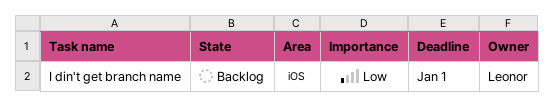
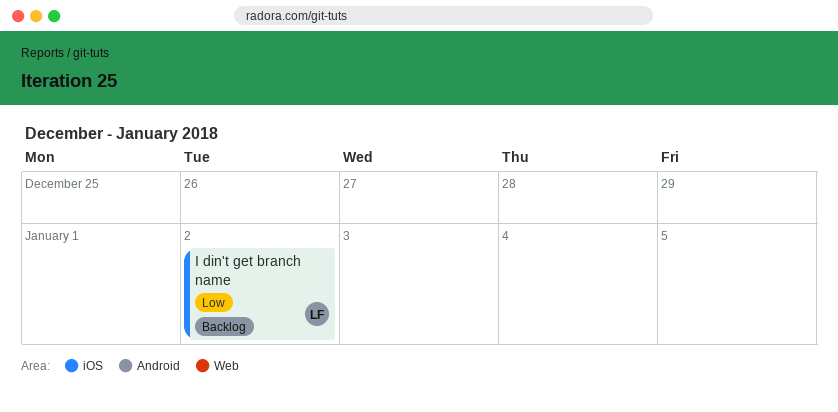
I din't get branch name, due: Jan 1 -> Jan 2

